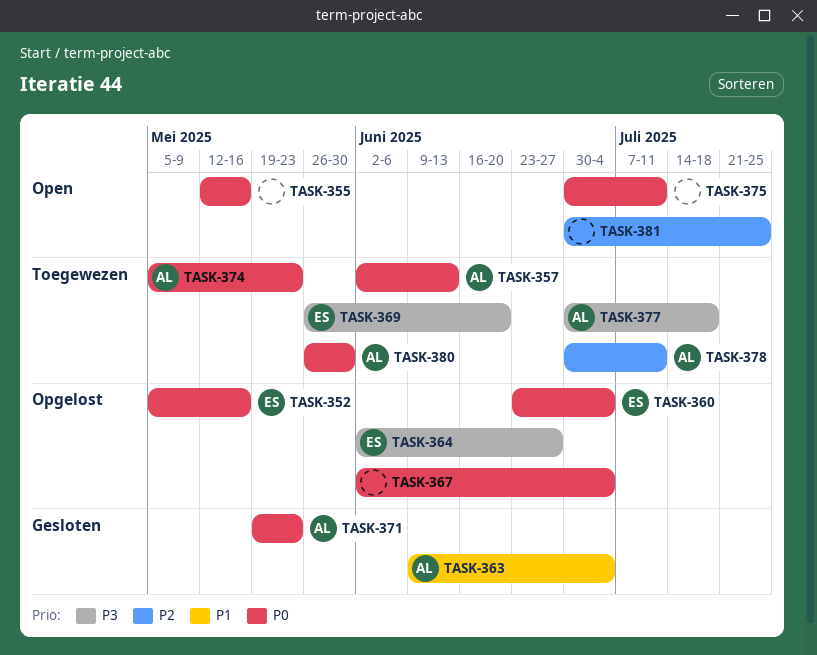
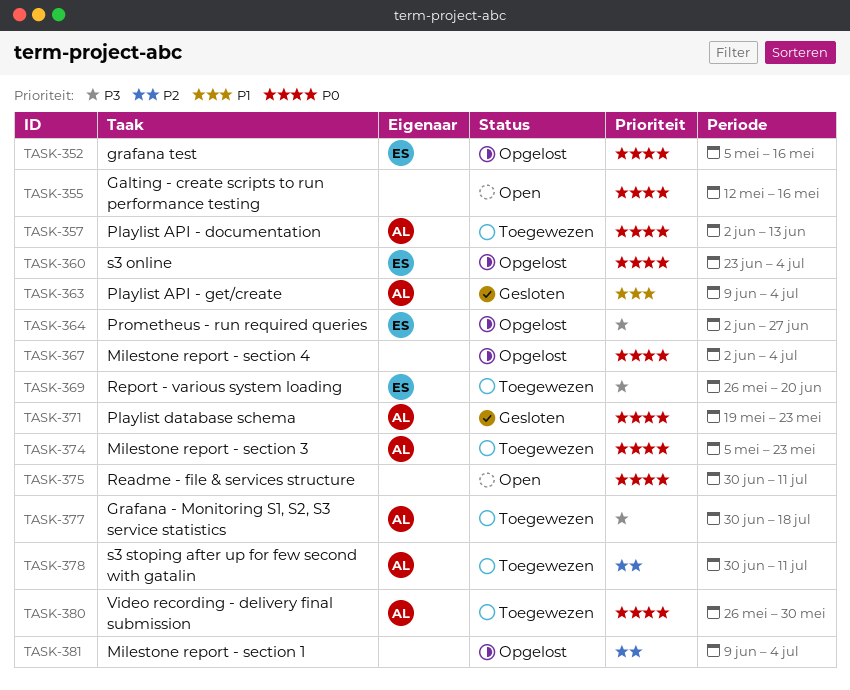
TASK-381, status: Open -> Opgelost
TASK-381, start: Jun 30 -> Jun 9
TASK-381, due: Jul 25 -> Jul 4

